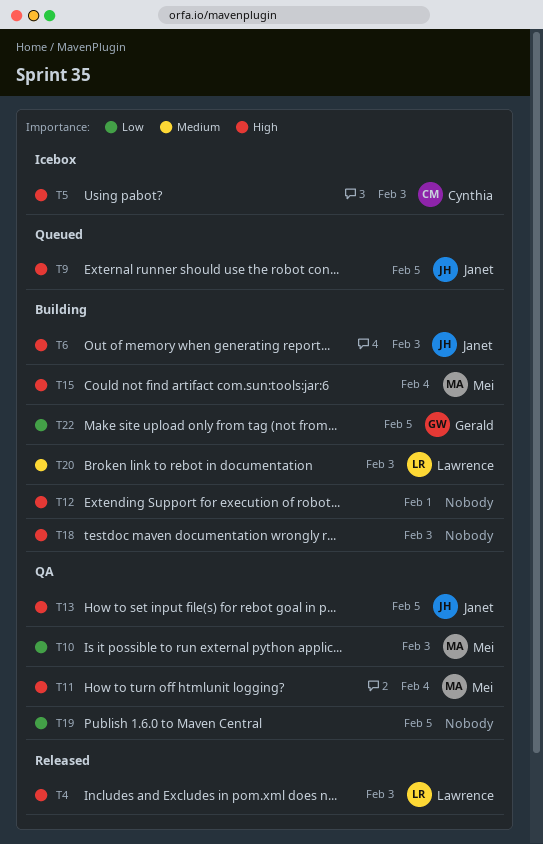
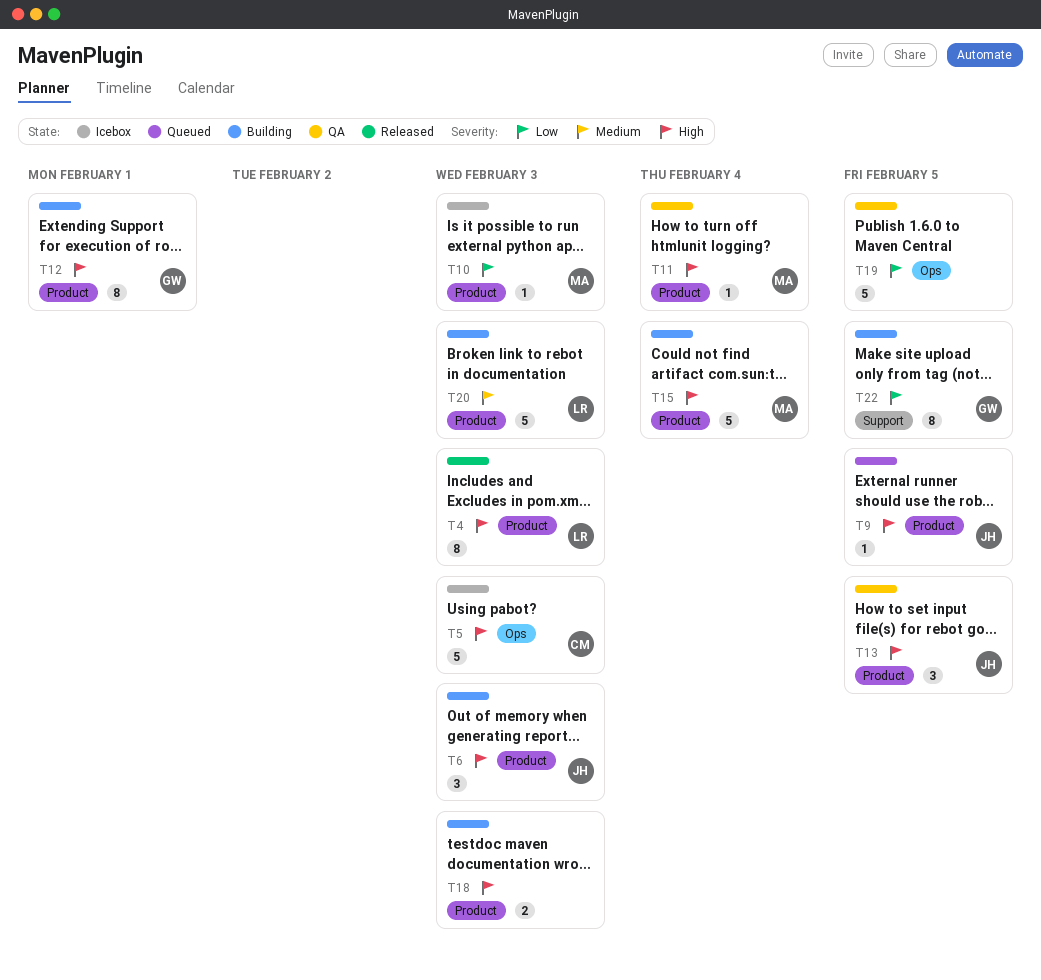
T10, status: QA -> Icebox
T12, owner: none -> Gerald

